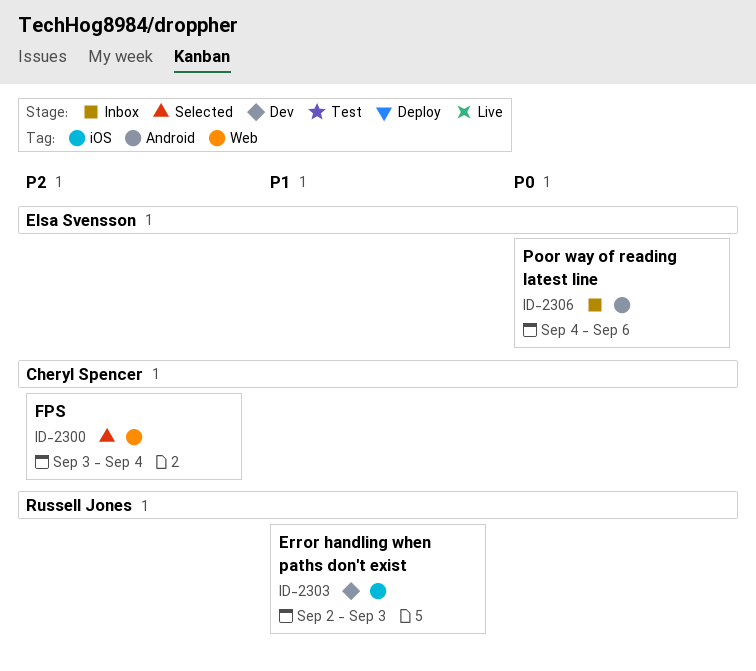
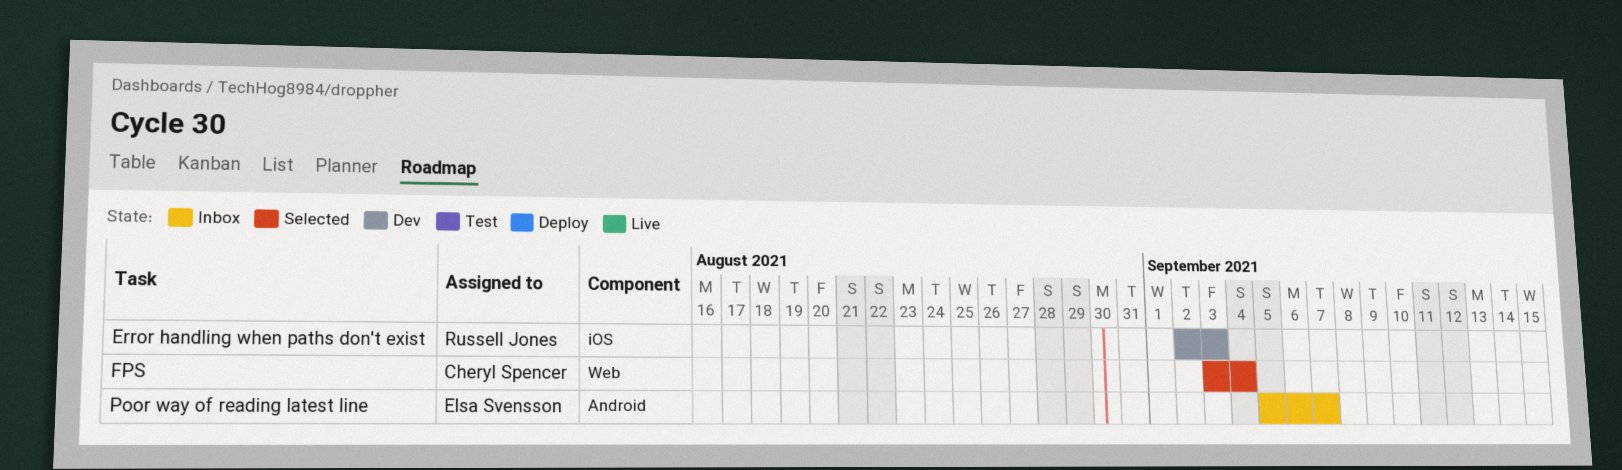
Poor way of reading latest line, start: Sep 4 -> Sep 5
Poor way of reading latest line, due: Sep 6 -> Sep 7

